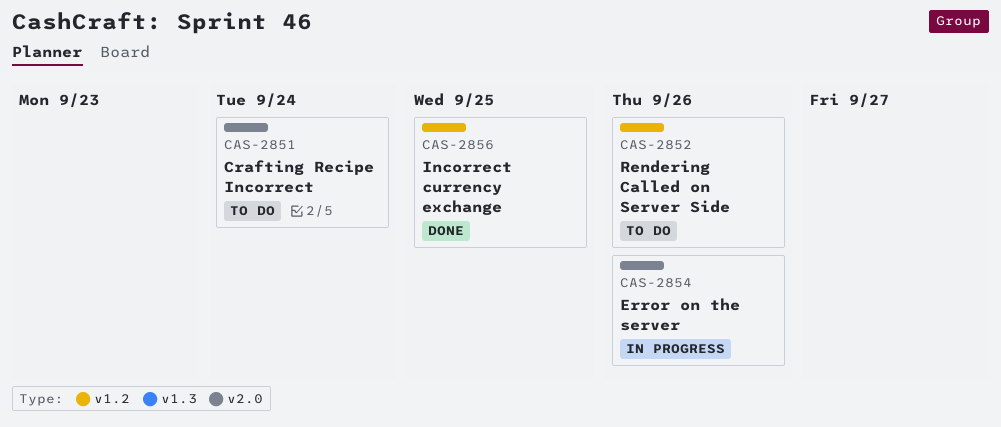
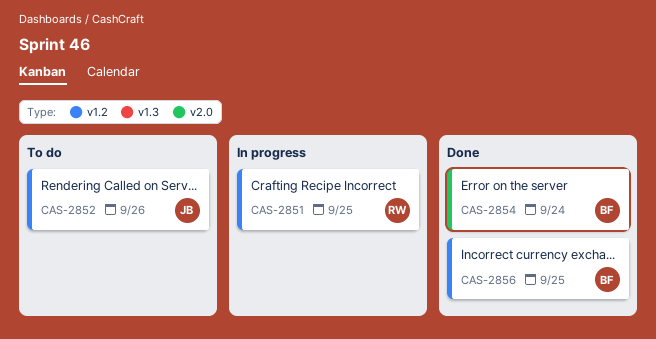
CAS-2851, status: To do -> In progress
CAS-2851, label: v2.0 -> v1.2
CAS-2851, due: Sep 24 -> Sep 25
CAS-2854, status: In progress -> Done
CAS-2854, due: Sep 26 -> Sep 24

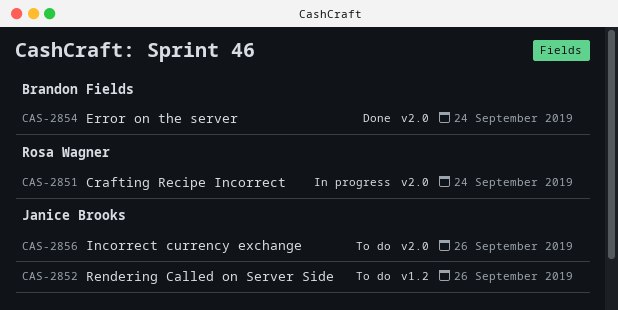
CAS-2851, label: v1.2 -> v2.0
CAS-2851, due: Sep 25 -> Sep 24
CAS-2856, status: Done -> To do
CAS-2856, owner: Brandon Fields -> Janice Brooks
CAS-2856, label: v1.2 -> v2.0
CAS-2856, due: Sep 25 -> Sep 26

